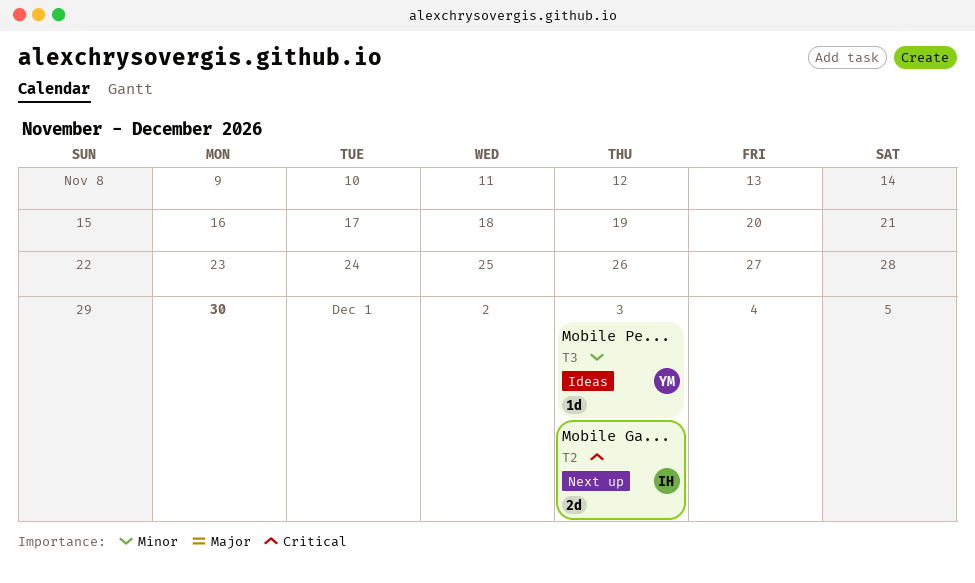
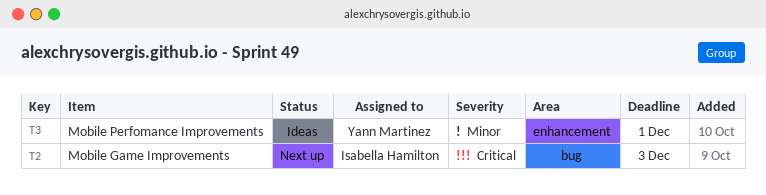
T3, due: Dec 3 -> Dec 1

